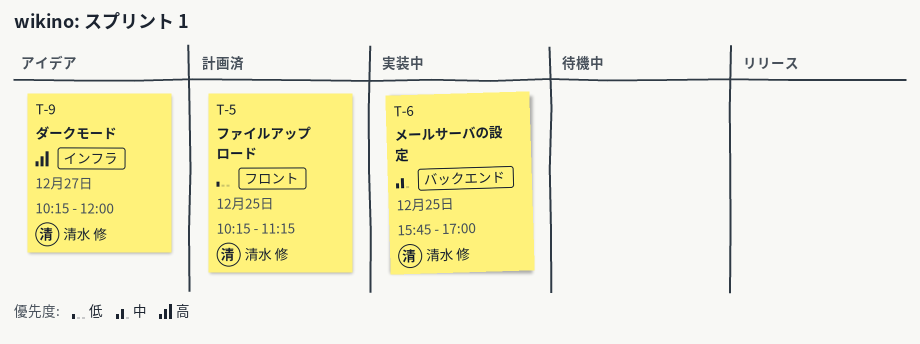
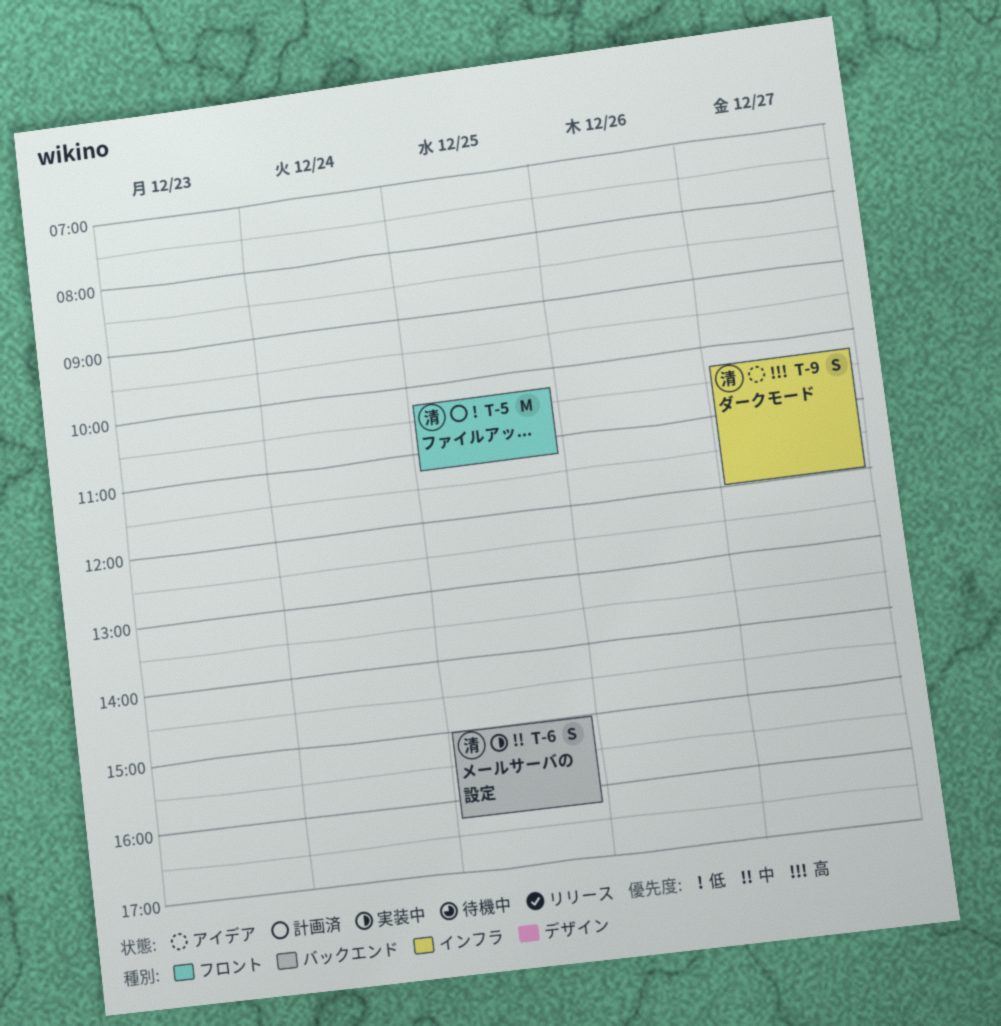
T-6, begins: 15:45 -> 15:00
T-6, ends: 17:00 -> 16:15

